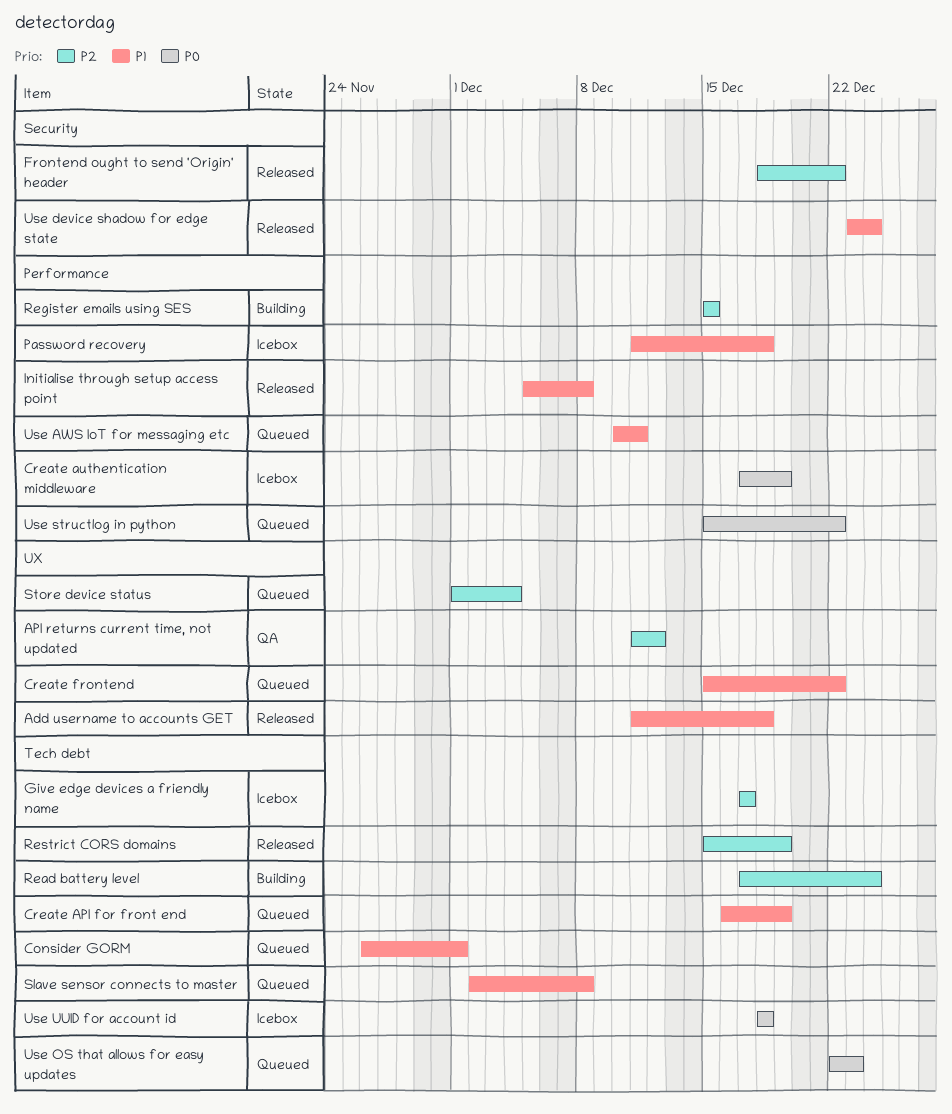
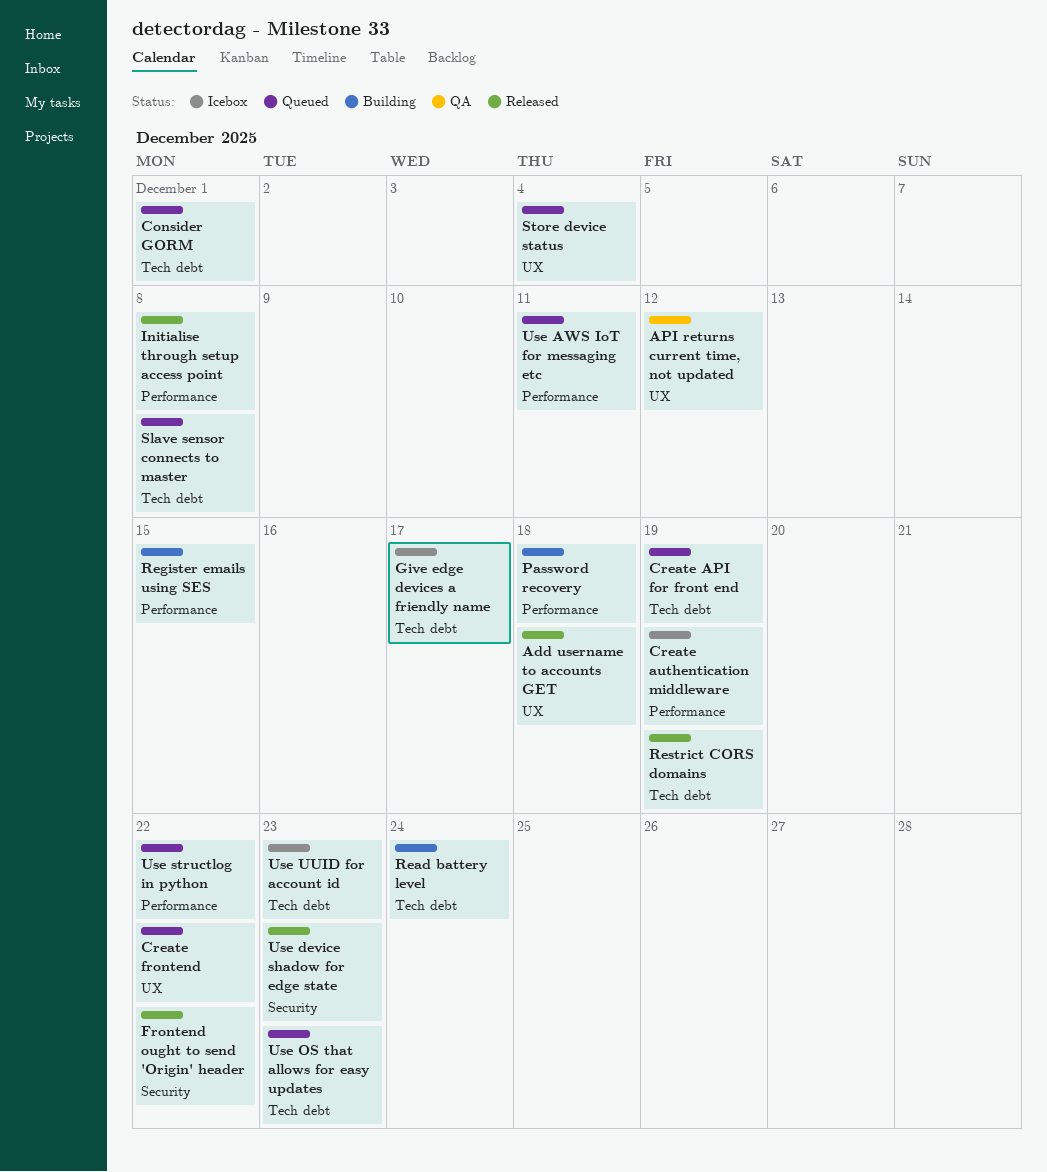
Password recovery, status: Icebox -> Building
Use device shadow for edge state, due: Dec 24 -> Dec 23
Use UUID for account id, due: Dec 18 -> Dec 23

